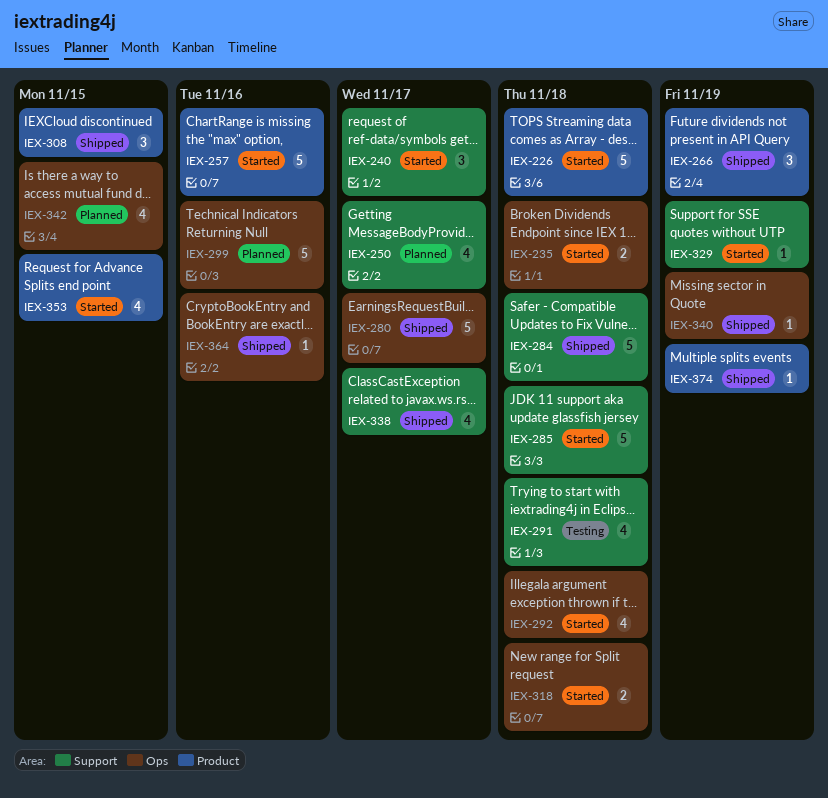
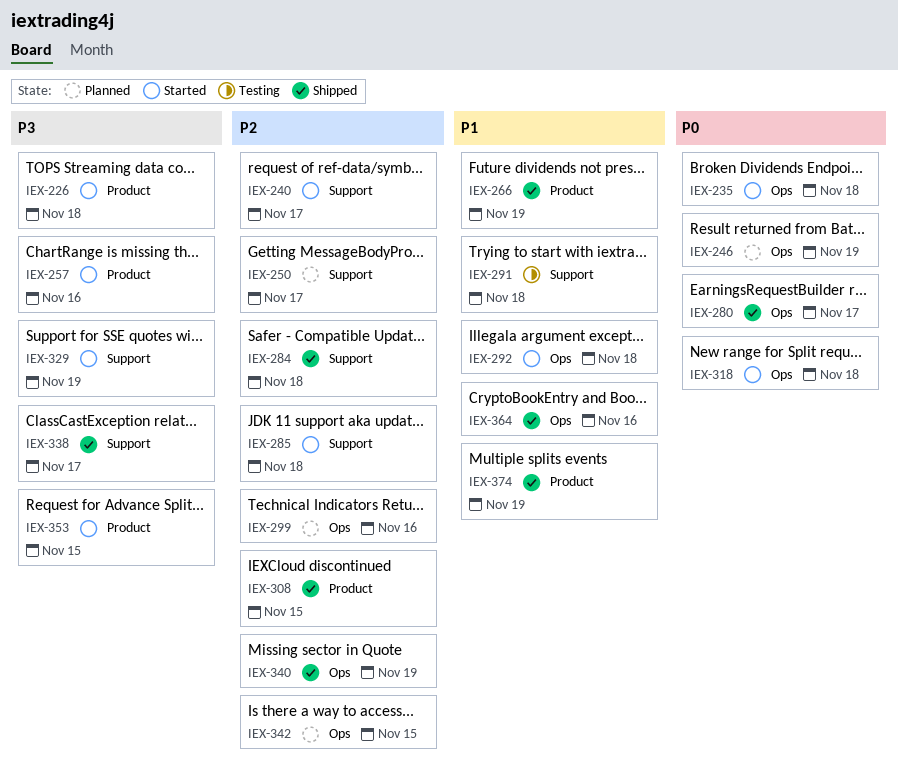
IEX-246: none -> present

